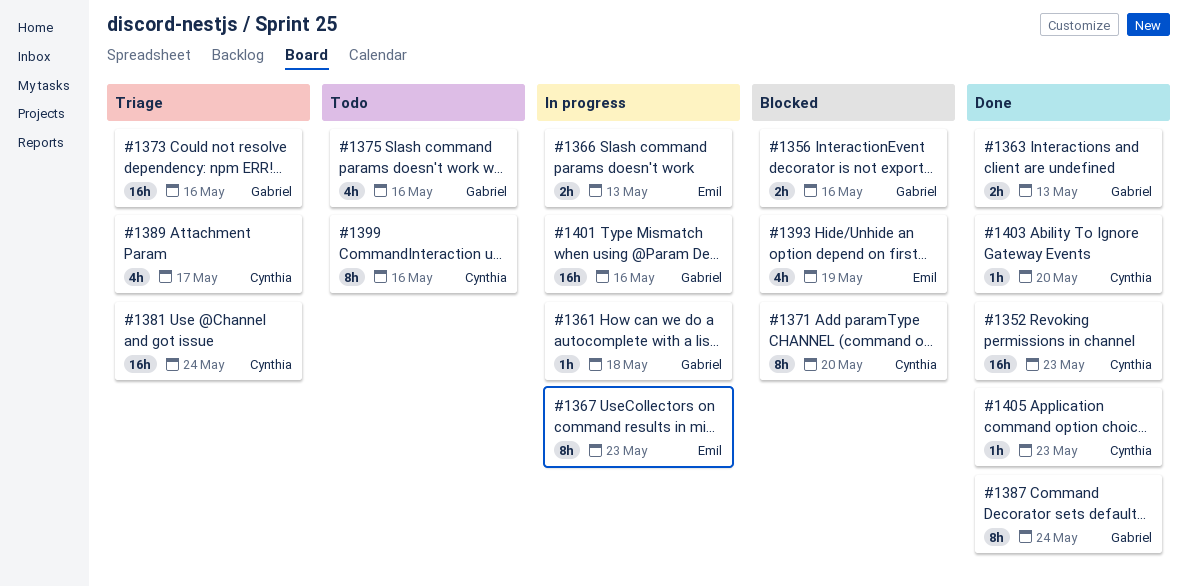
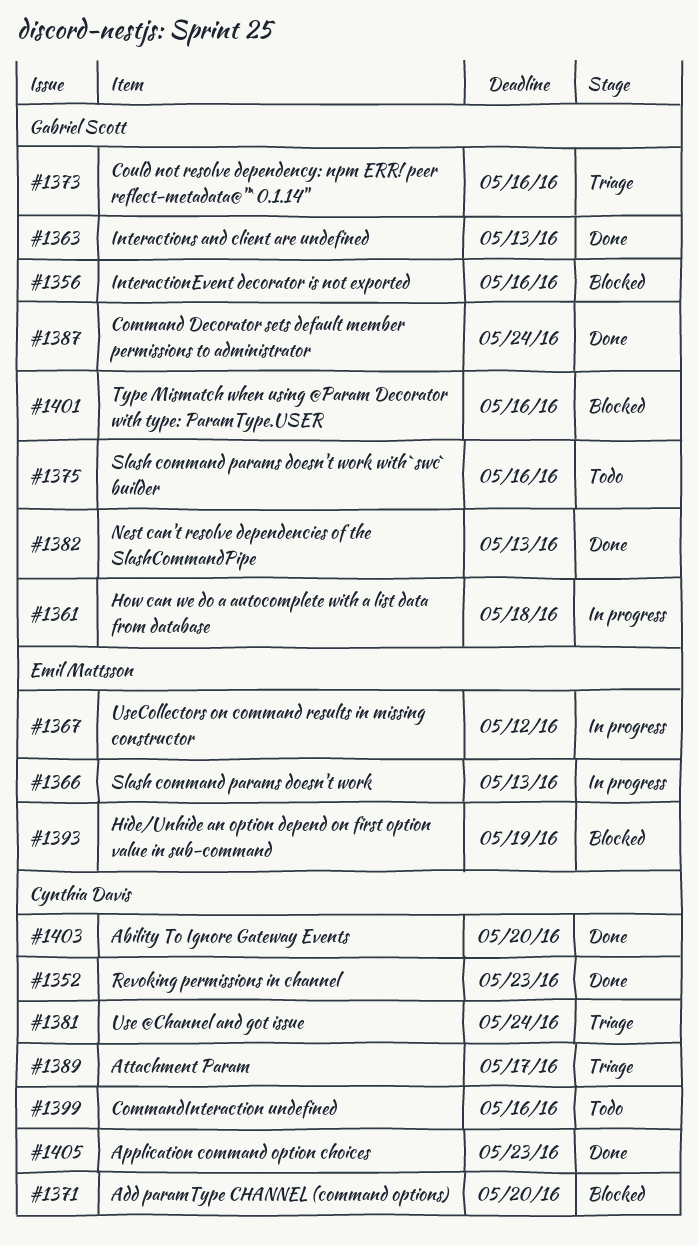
#1367, due: May 23 -> May 12
#1382: none -> present
#1401, status: In progress -> Blocked

